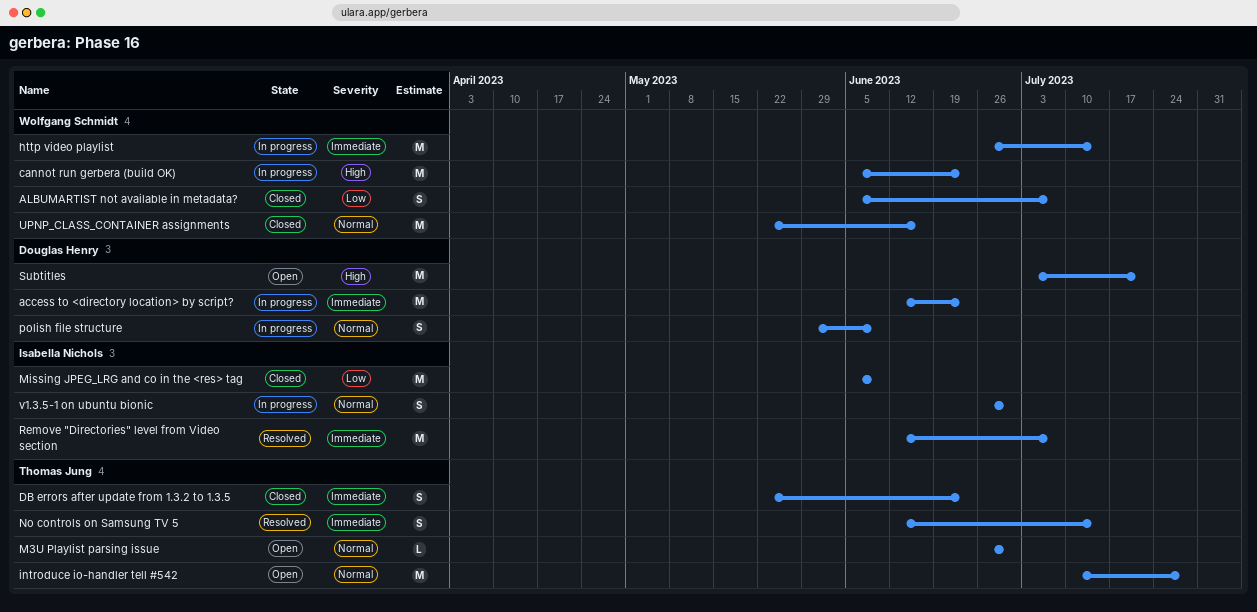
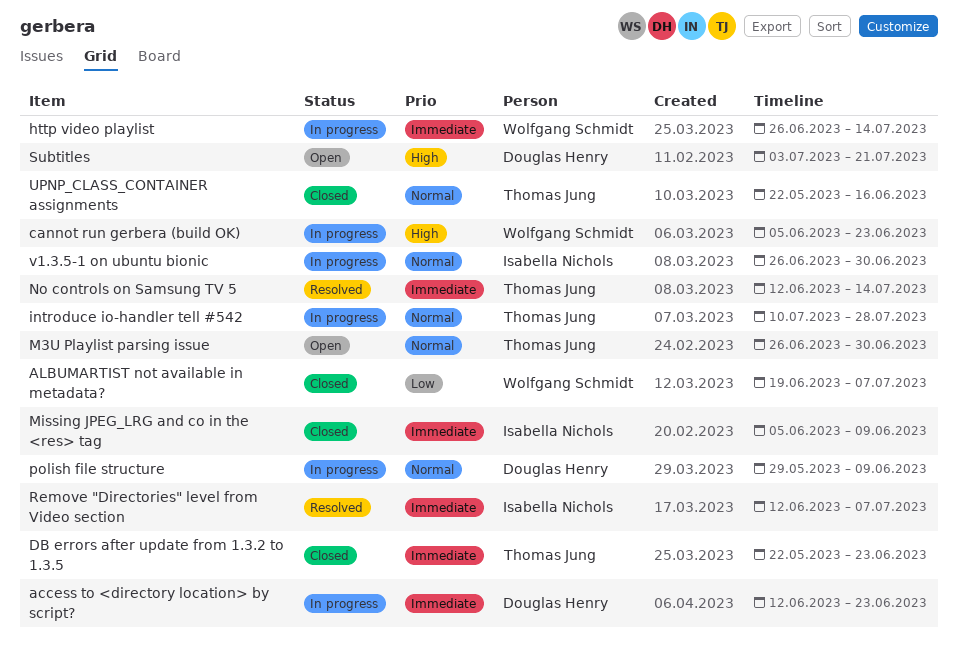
ALBUMARTIST not available in metadata?, start: Jun 5 -> Jun 19
introduce io-handler tell #542, status: Open -> In progress
Missing JPEG_LRG and co in the <res> tag, priority: Low -> Immediate
UPNP_CLASS_CONTAINER assignments, owner: Wolfgang Schmidt -> Thomas Jung

